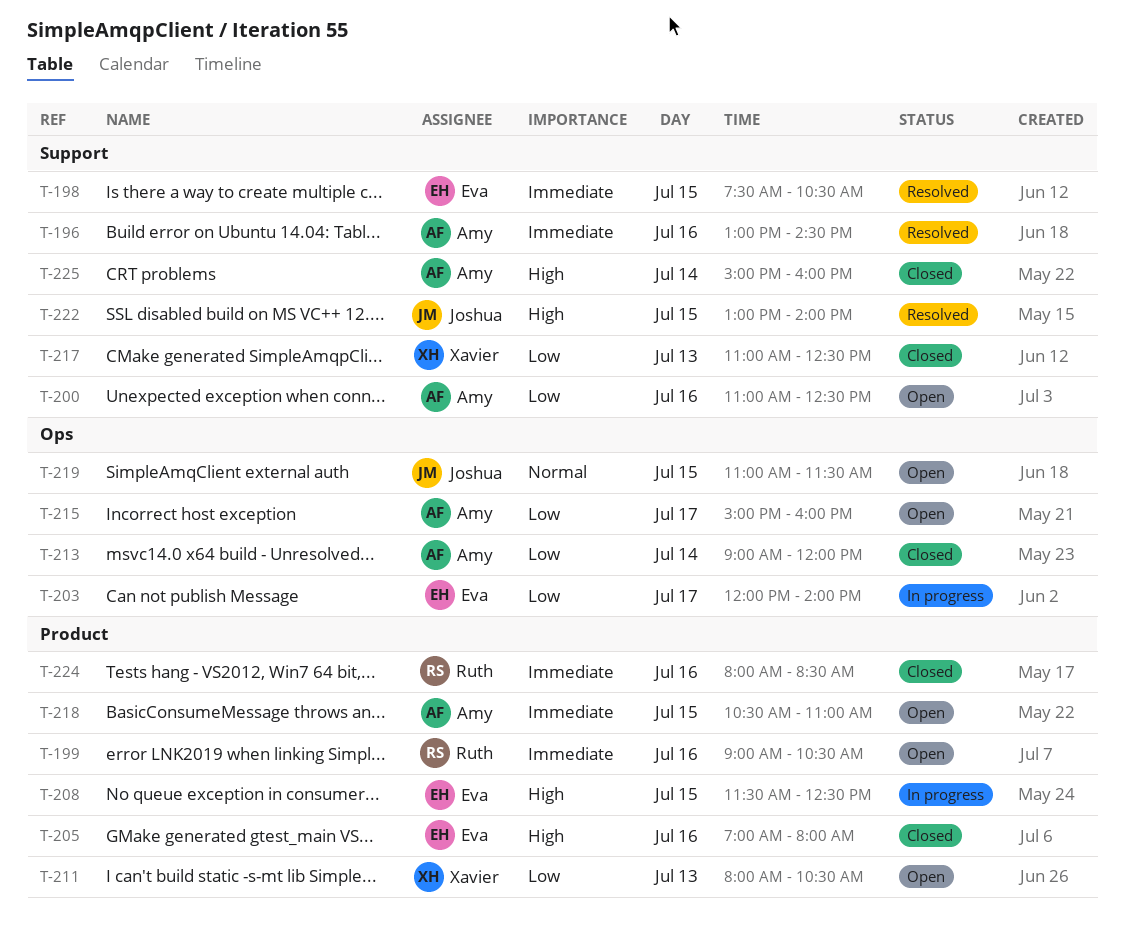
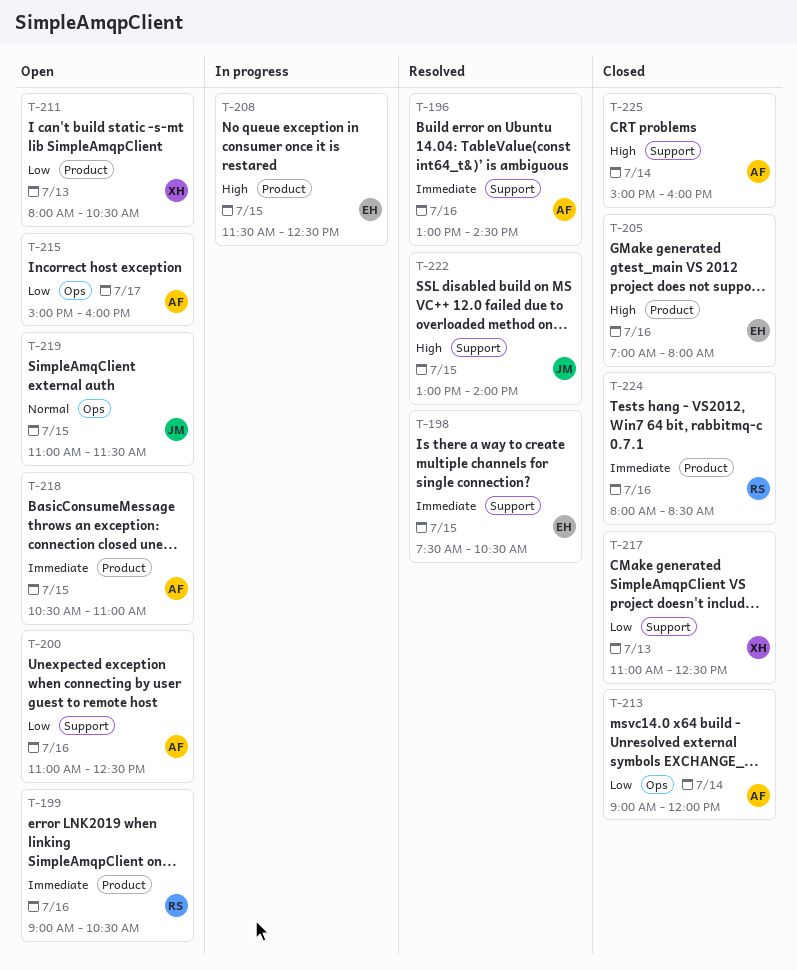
T-203: present -> none

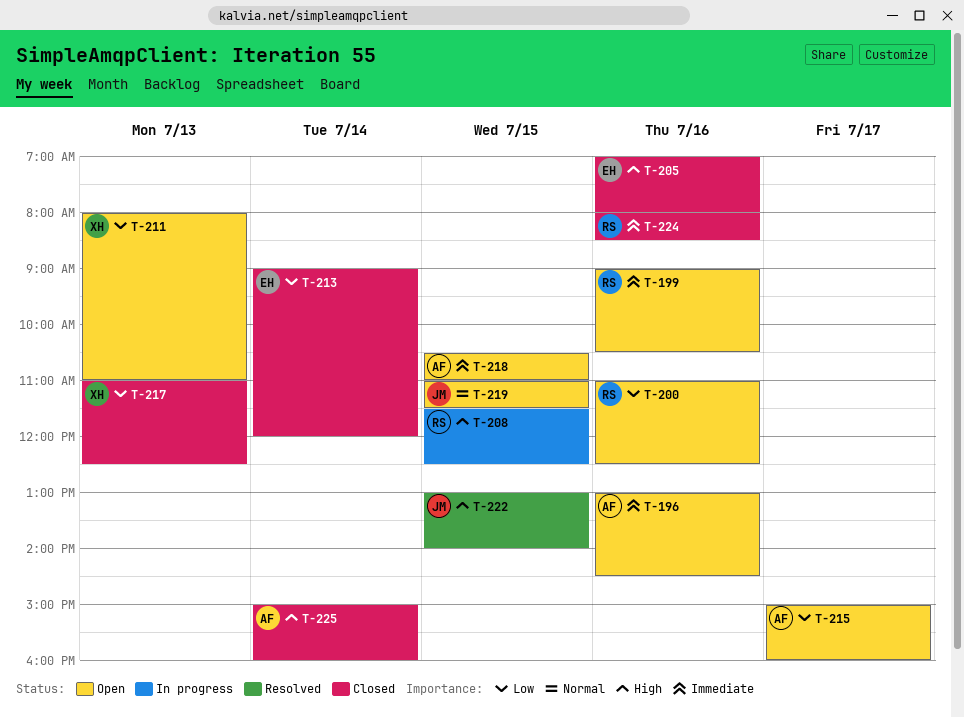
T-196, status: Resolved -> Open
T-198: present -> none
T-200, owner: AF -> RS
T-208, owner: EH -> RS
T-211, ends: 10:30 -> 11:00
T-213, owner: AF -> EH

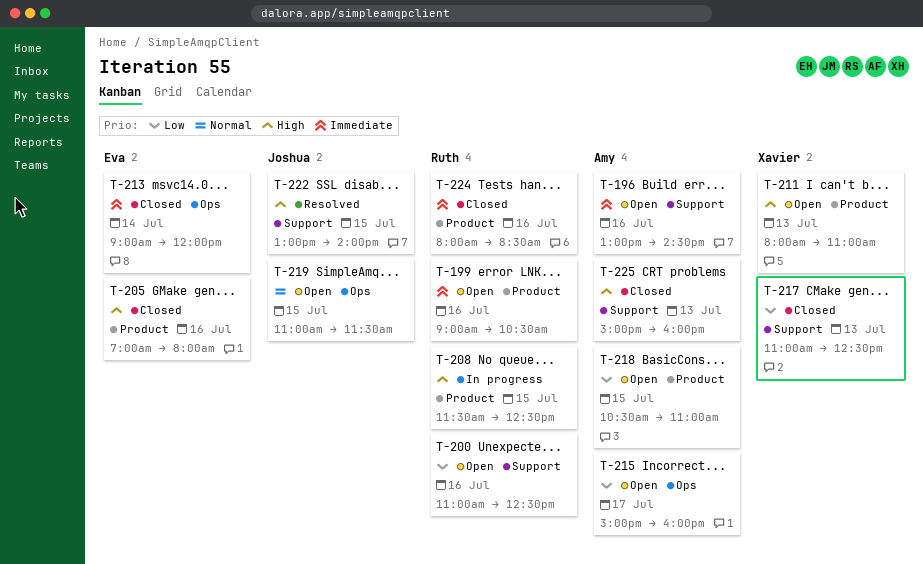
T-211, priority: Low -> High
T-213, priority: Low -> Immediate
T-218, priority: Immediate -> Low
T-225, day: Jul 14 -> Jul 13

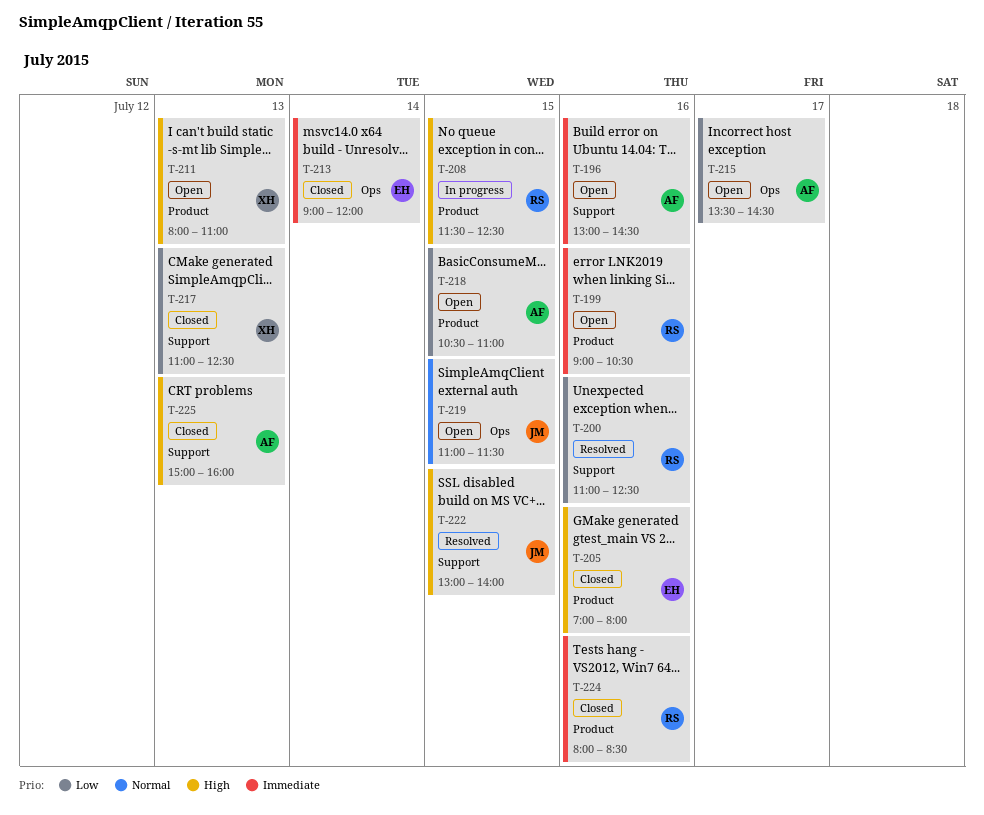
T-200, status: Open -> Resolved
T-215, begins: 15:00 -> 13:30
T-215, ends: 16:00 -> 14:30

